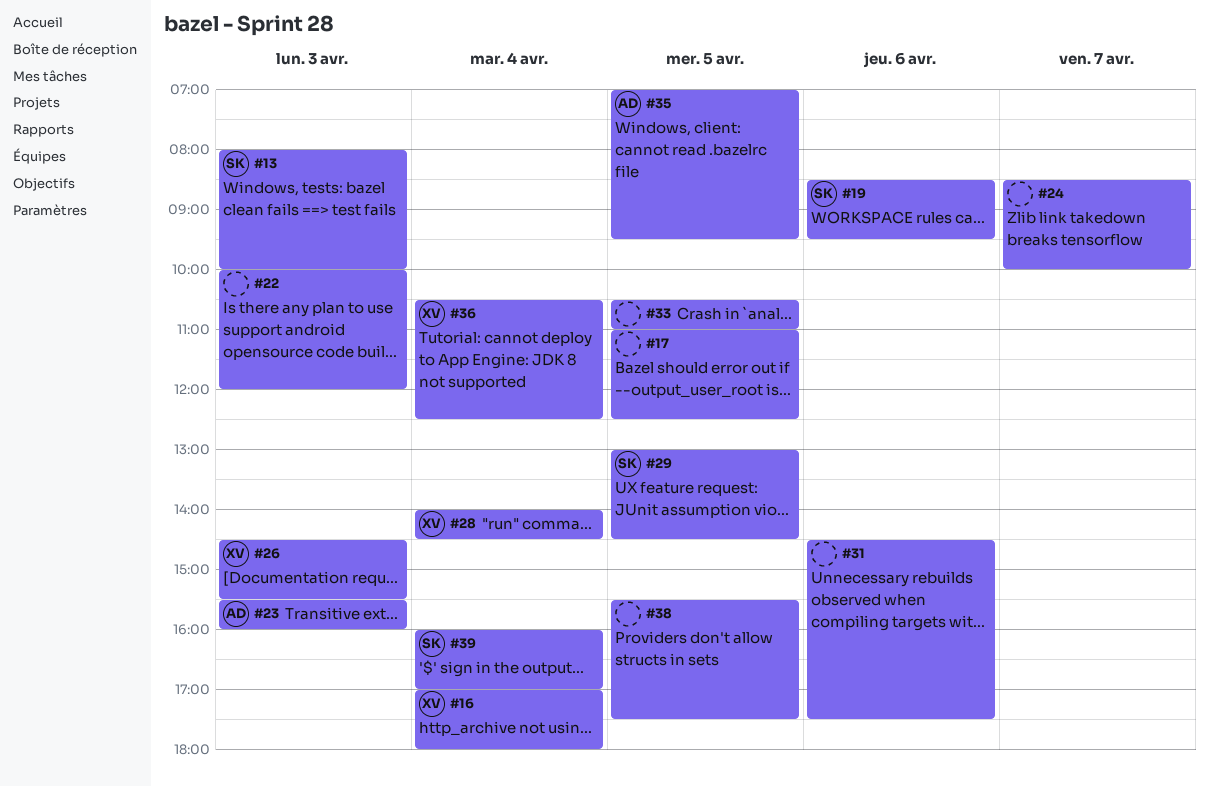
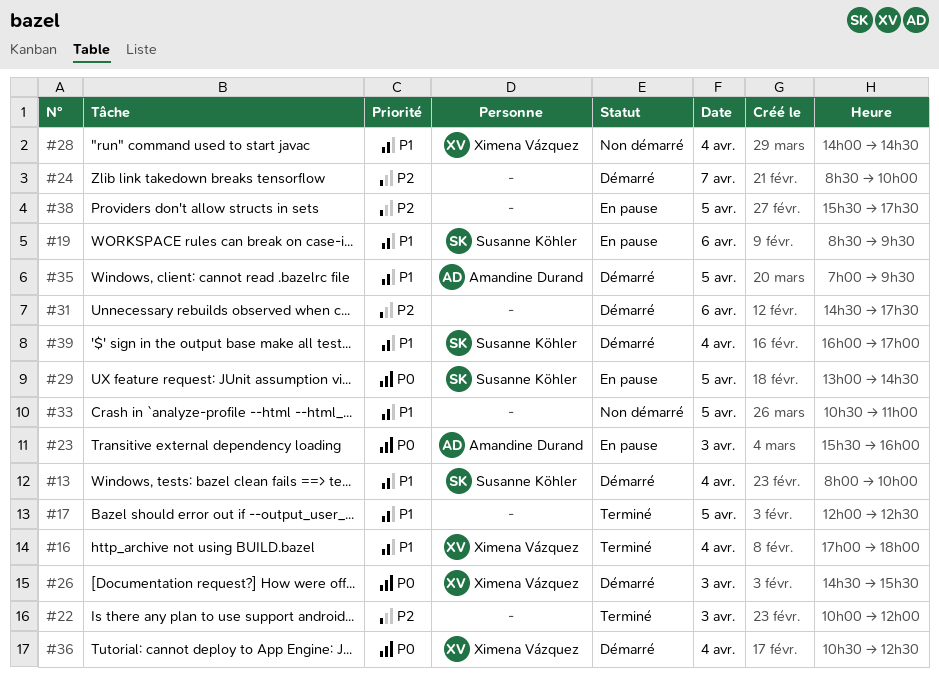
#13, day: Apr 3 -> Apr 4
#17, begins: 11:00 -> 12:00

